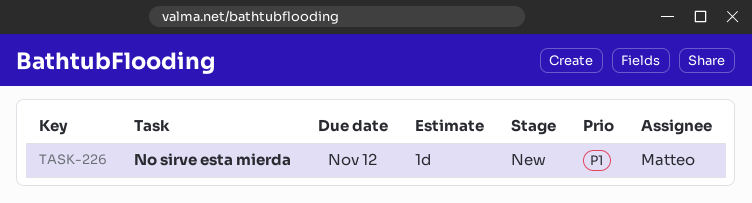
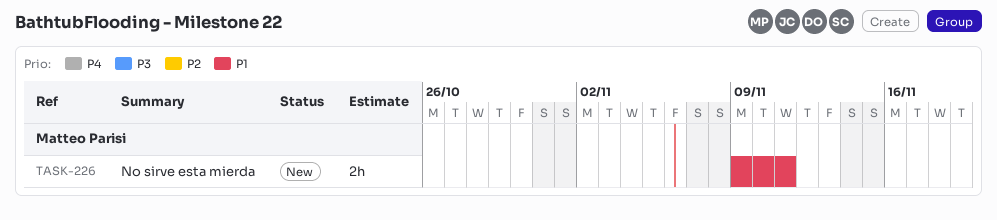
TASK-226, estimate: 1d -> 2h
TASK-226, due: Nov 12 -> Nov 11

